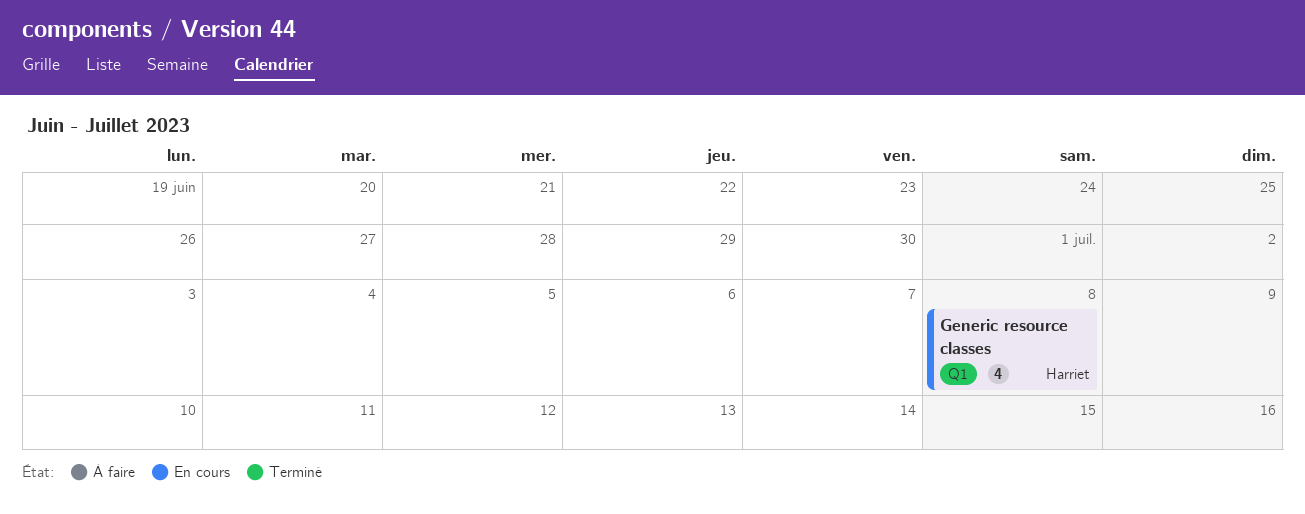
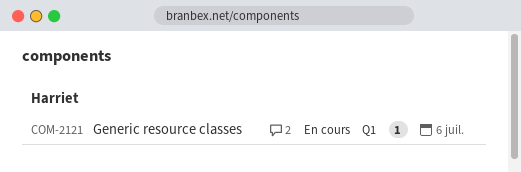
Generic resource classes, estimate: 4 -> 1
Generic resource classes, due: Jul 8 -> Jul 6

